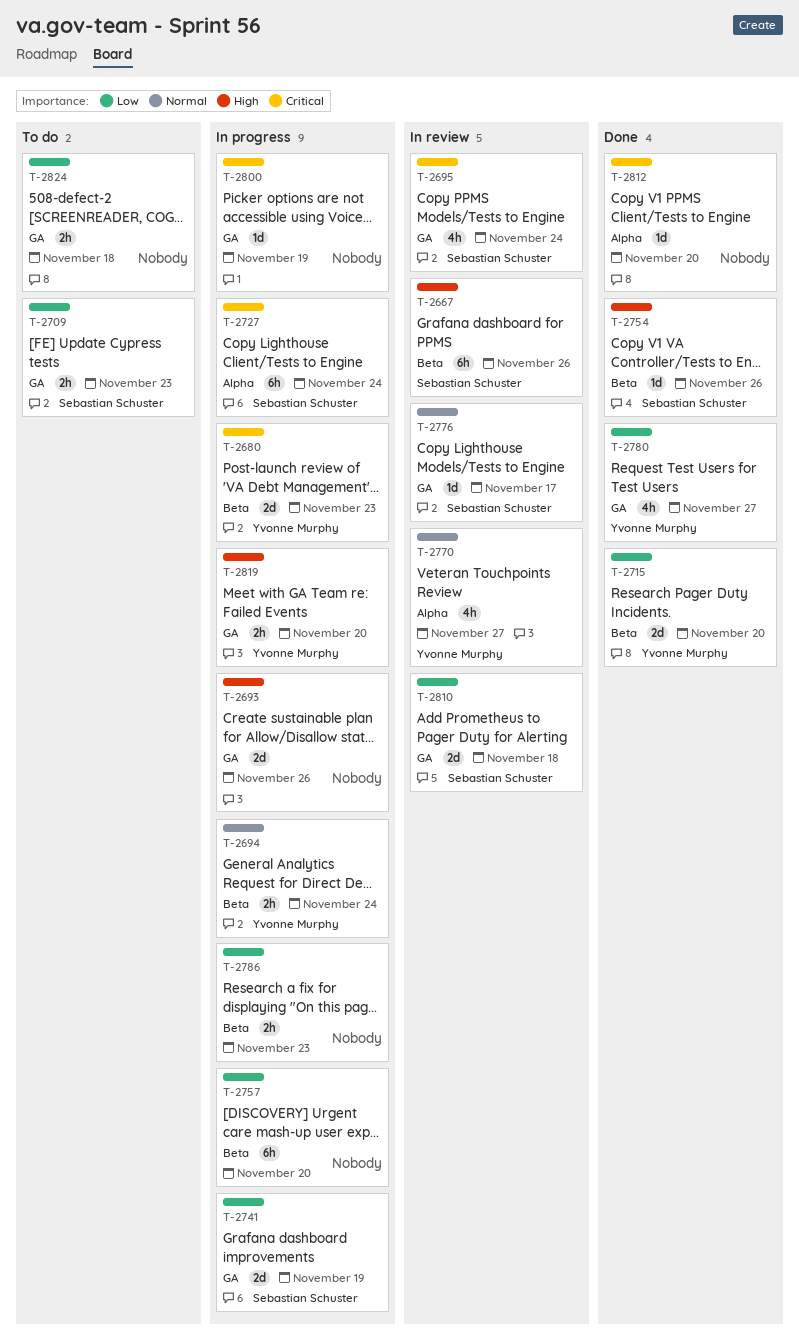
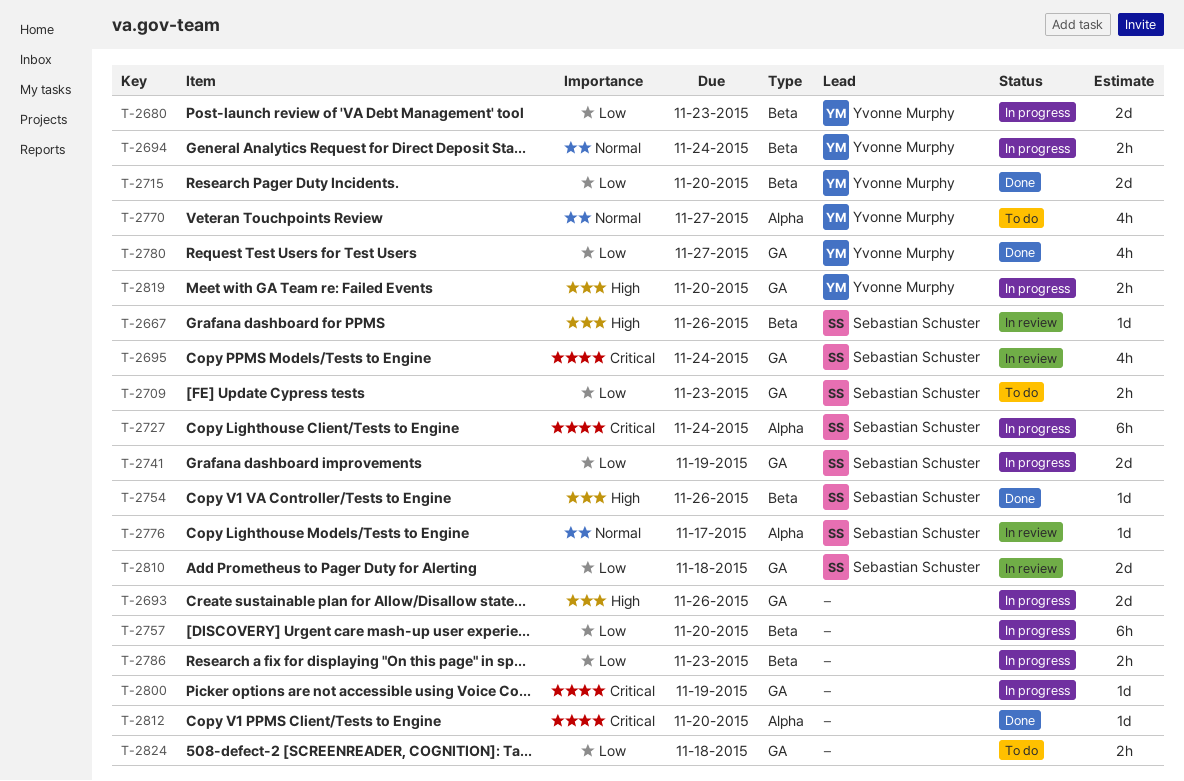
T-2667, estimate: 6h -> 1d
T-2680, priority: Critical -> Low
T-2770, status: In review -> To do
T-2776, label: GA -> Alpha

